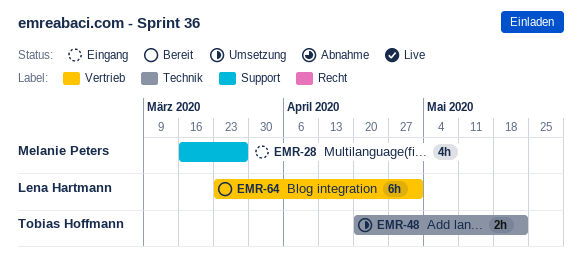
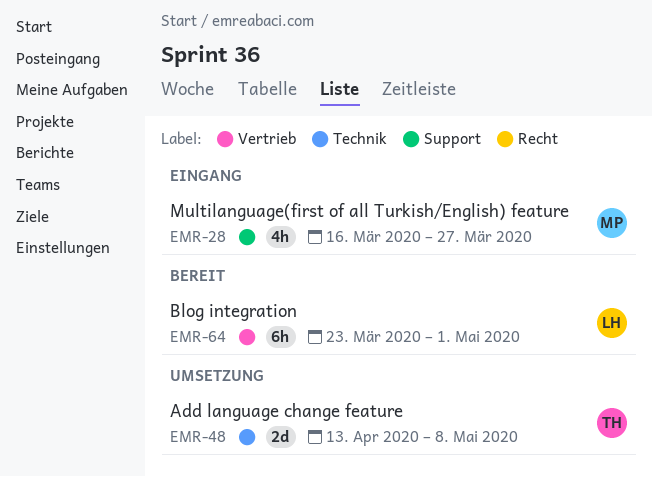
EMR-48, estimate: 2h -> 2d
EMR-48, start: Apr 20 -> Apr 13
EMR-48, due: May 22 -> May 8

